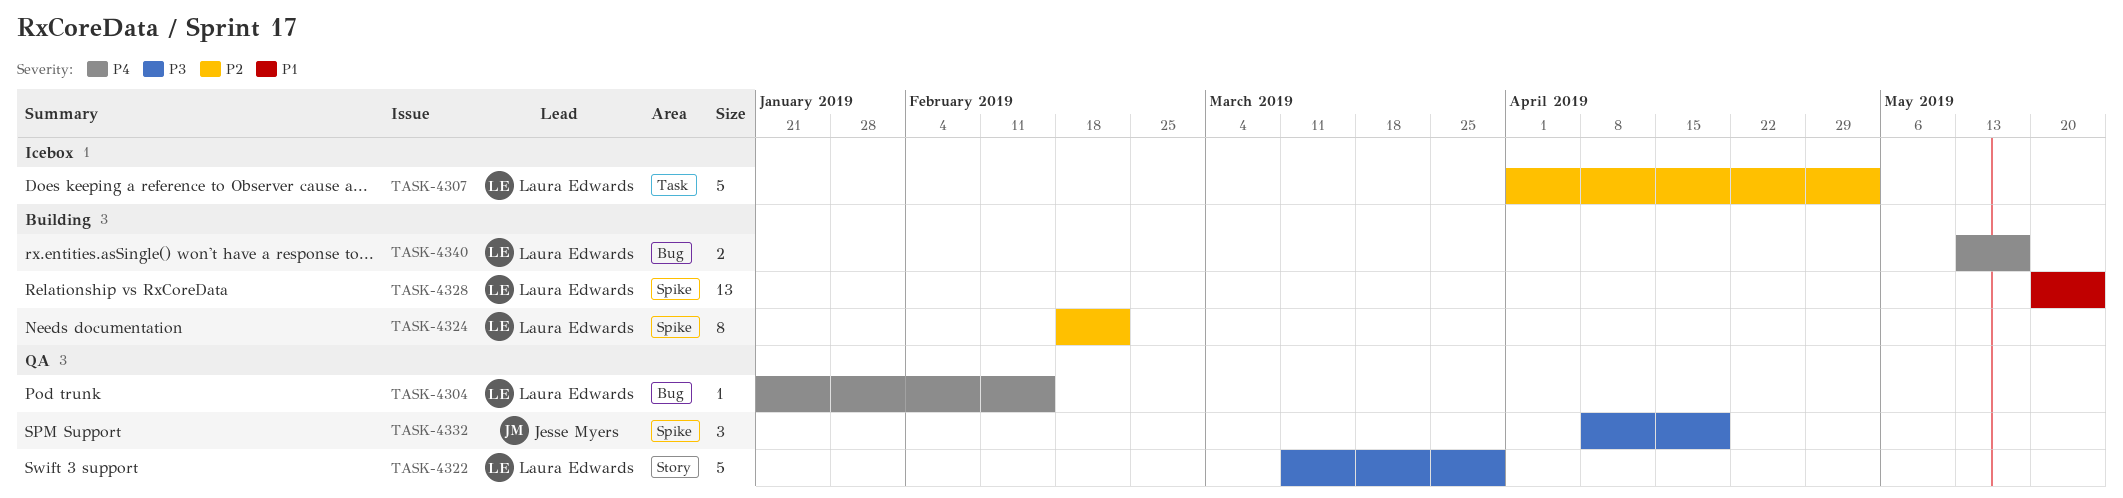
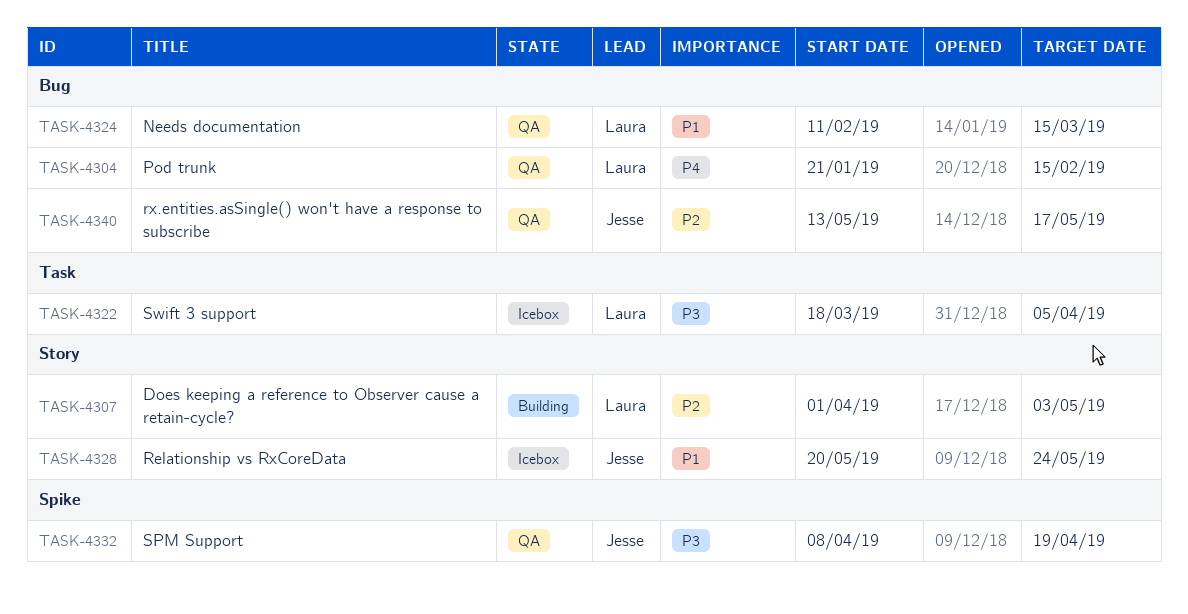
TASK-4307, status: Icebox -> Building
TASK-4307, label: Task -> Story
TASK-4322, status: QA -> Icebox
TASK-4322, label: Story -> Task
TASK-4322, start: Mar 11 -> Mar 18
TASK-4322, due: Mar 29 -> Apr 5
TASK-4324, status: Building -> QA
TASK-4324, priority: P2 -> P1
TASK-4324, label: Spike -> Bug
TASK-4324, start: Feb 18 -> Feb 11
TASK-4324, due: Feb 22 -> Mar 15
TASK-4328, status: Building -> Icebox
TASK-4328, owner: Laura Edwards -> Jesse Myers
TASK-4328, label: Spike -> Story
TASK-4340, status: Building -> QA
TASK-4340, owner: Laura Edwards -> Jesse Myers
TASK-4340, priority: P4 -> P2

